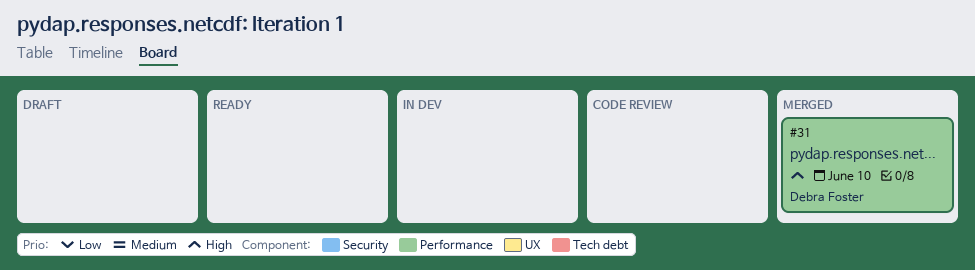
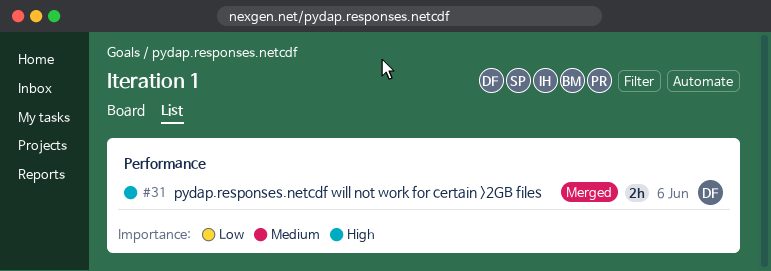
#31, due: Jun 10 -> Jun 6

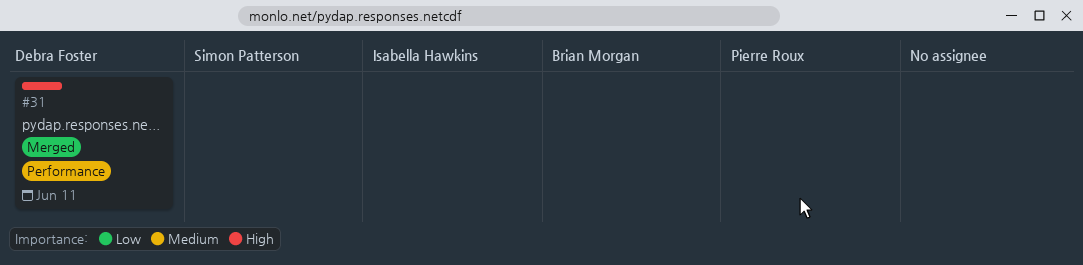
#31, due: Jun 6 -> Jun 11

